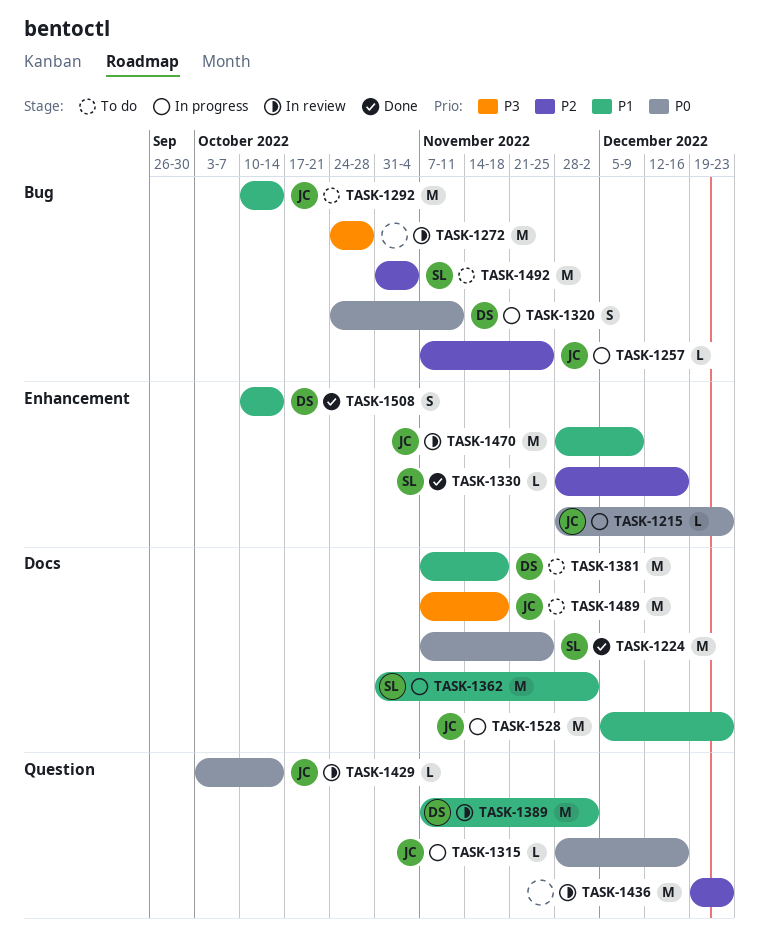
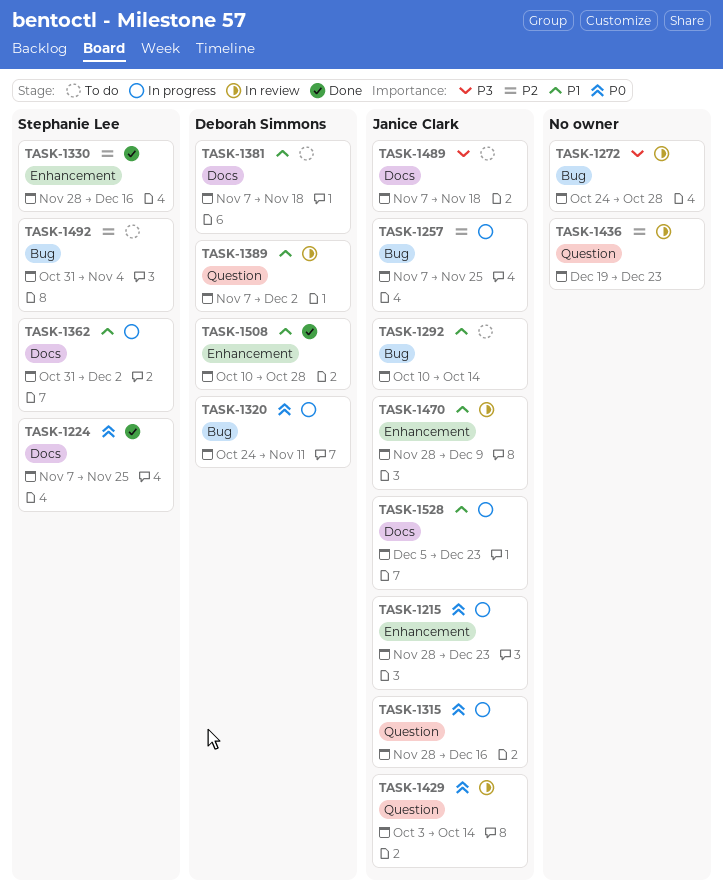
TASK-1508, due: Oct 14 -> Oct 28

